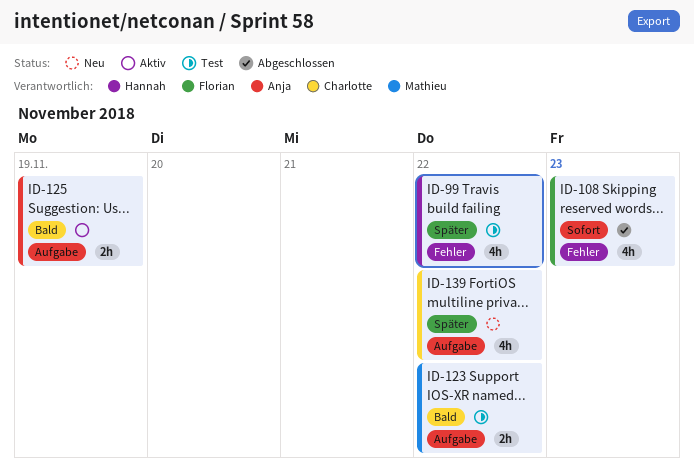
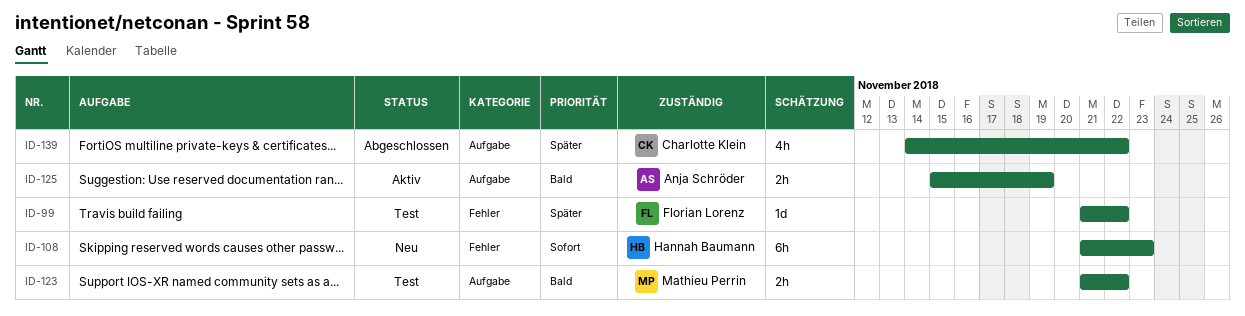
ID-99, owner: Hannah Baumann -> Florian Lorenz
ID-99, estimate: 4h -> 1d
ID-108, status: Abgeschlossen -> Neu
ID-108, owner: Florian Lorenz -> Hannah Baumann
ID-108, estimate: 4h -> 6h
ID-139, status: Neu -> Abgeschlossen

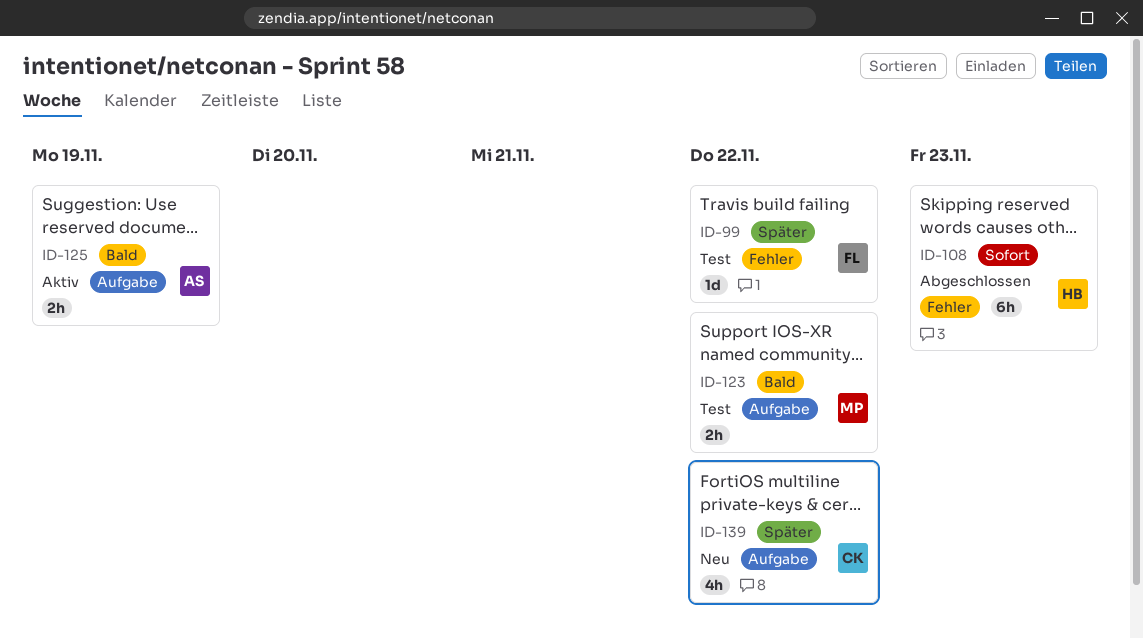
ID-108, status: Neu -> Abgeschlossen
ID-139, status: Abgeschlossen -> Neu

